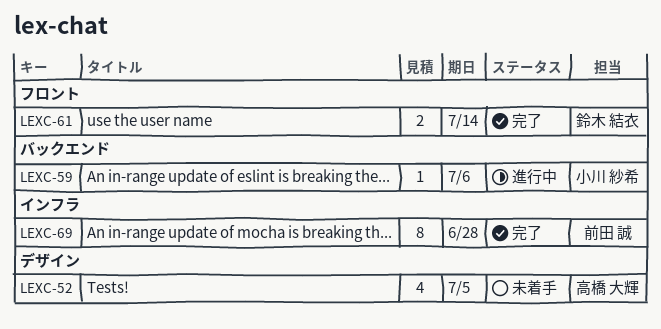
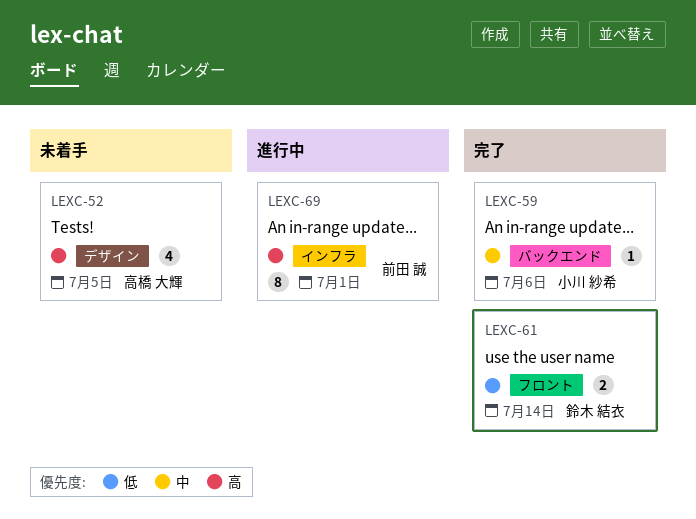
LEXC-59, status: 進行中 -> 完了
LEXC-69, status: 完了 -> 進行中
LEXC-69, due: Jun 28 -> Jul 1

